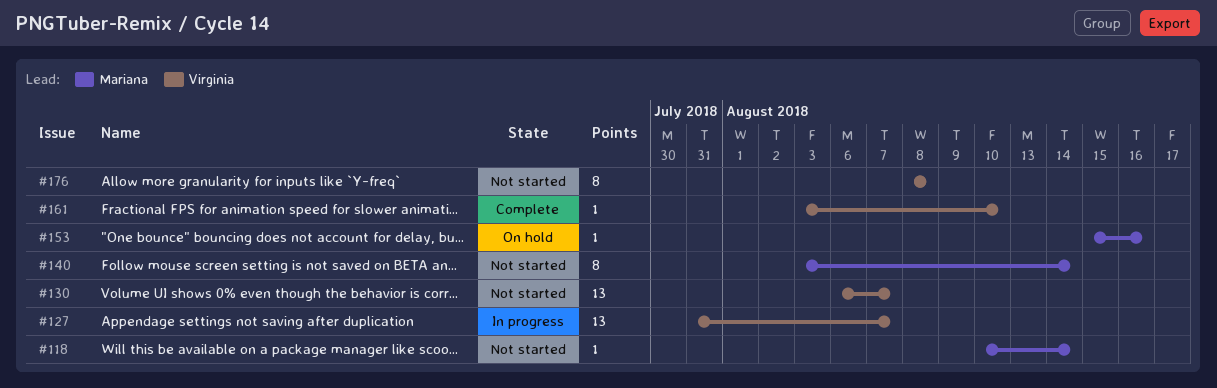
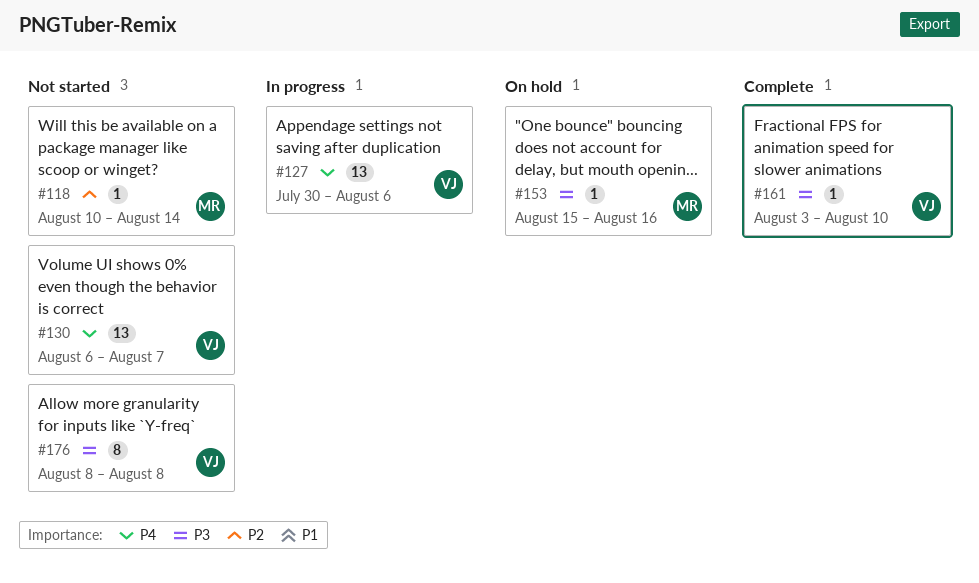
#127, start: Jul 31 -> Jul 30
#127, due: Aug 7 -> Aug 6
#140: present -> none

